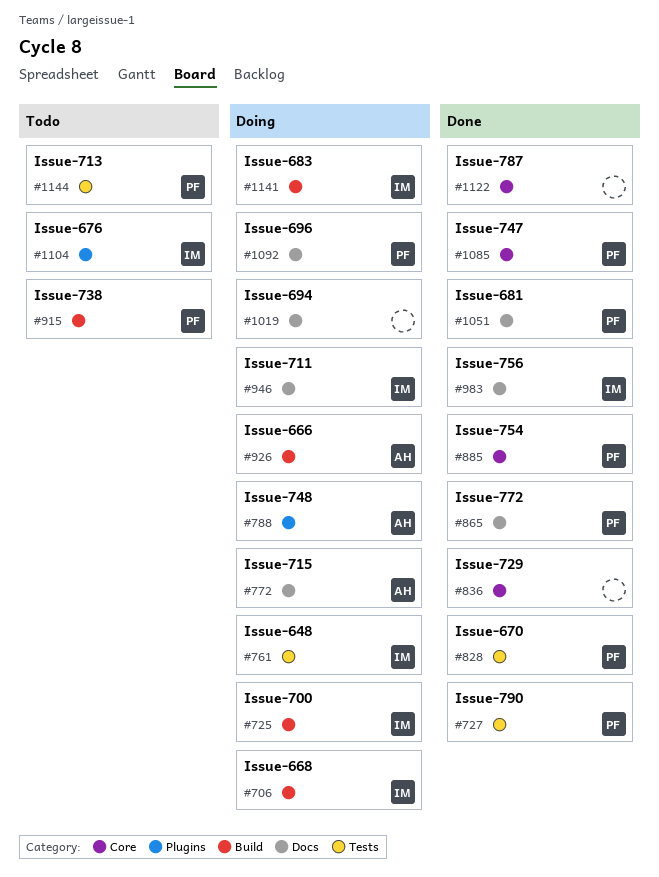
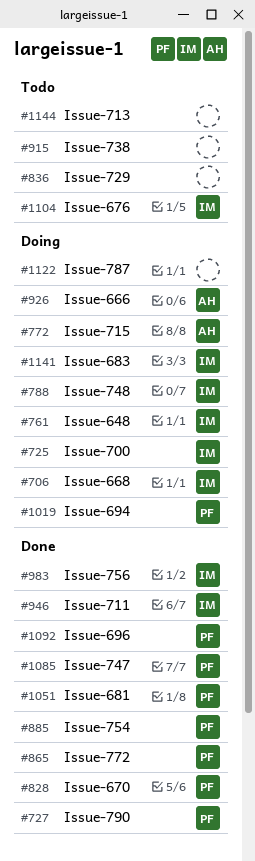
#788, owner: AH -> IM
#836, status: Done -> Todo
#915, owner: PF -> none
#946, status: Doing -> Done
#1019, owner: none -> PF
#1092, status: Doing -> Done
#1122, status: Done -> Doing
#1144, owner: PF -> none

